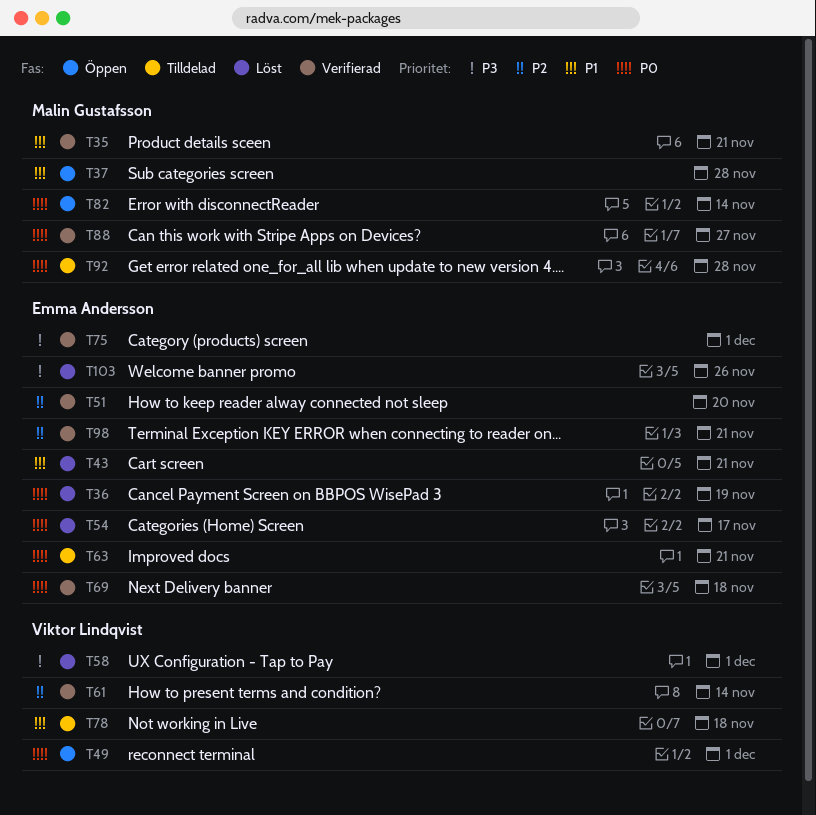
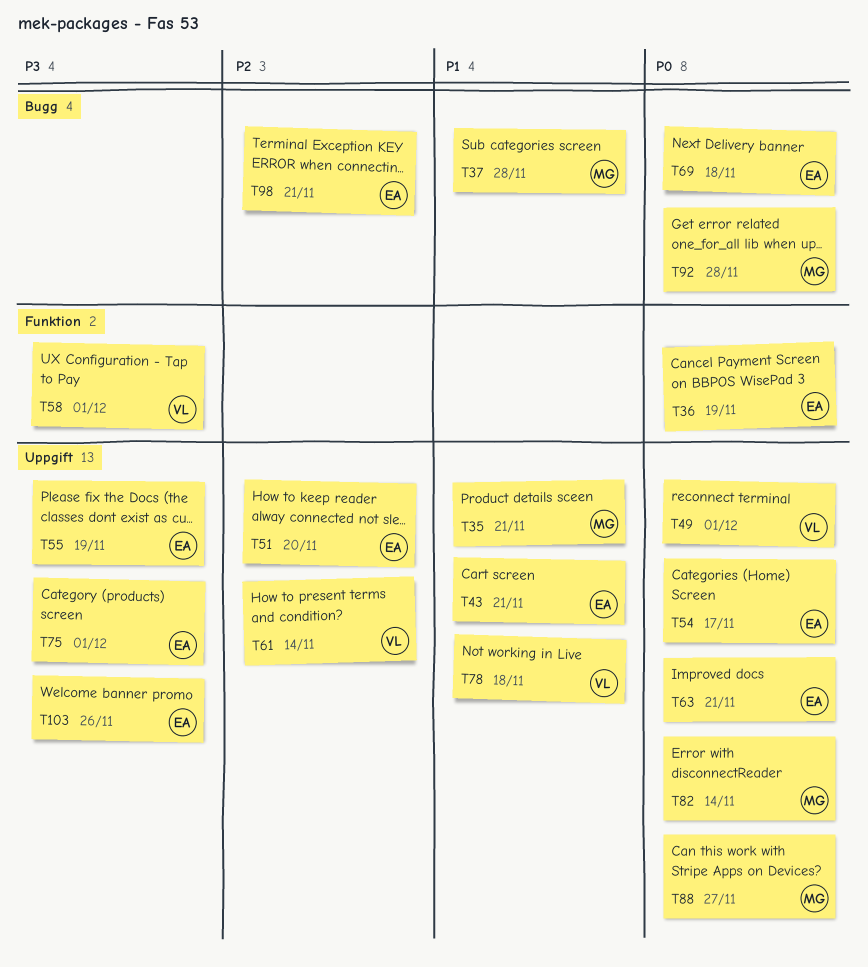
T55: none -> present

